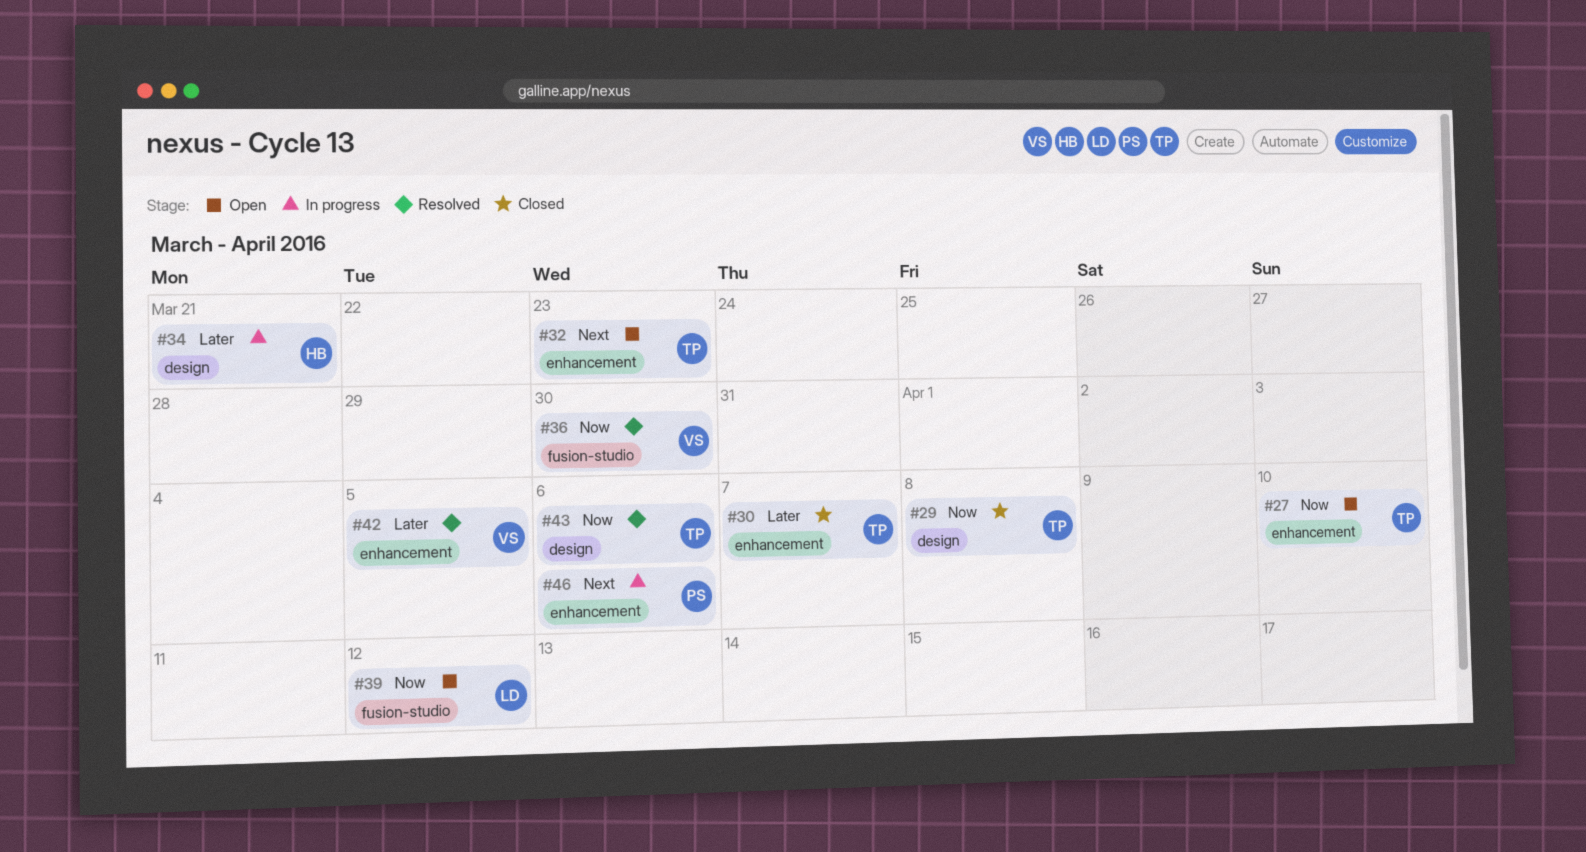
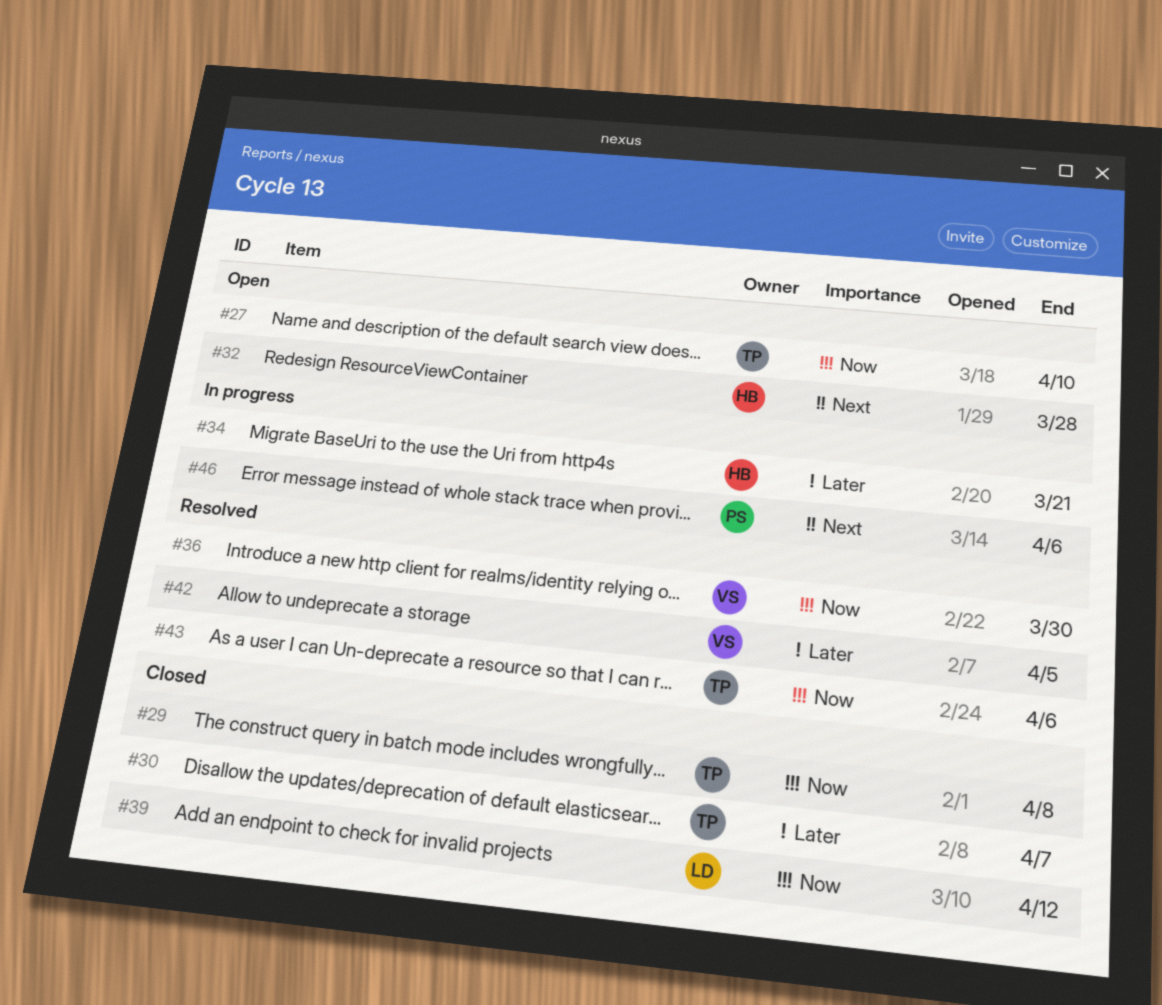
#32, owner: TP -> HB
#32, due: Mar 23 -> Mar 28
#39, status: Open -> Closed

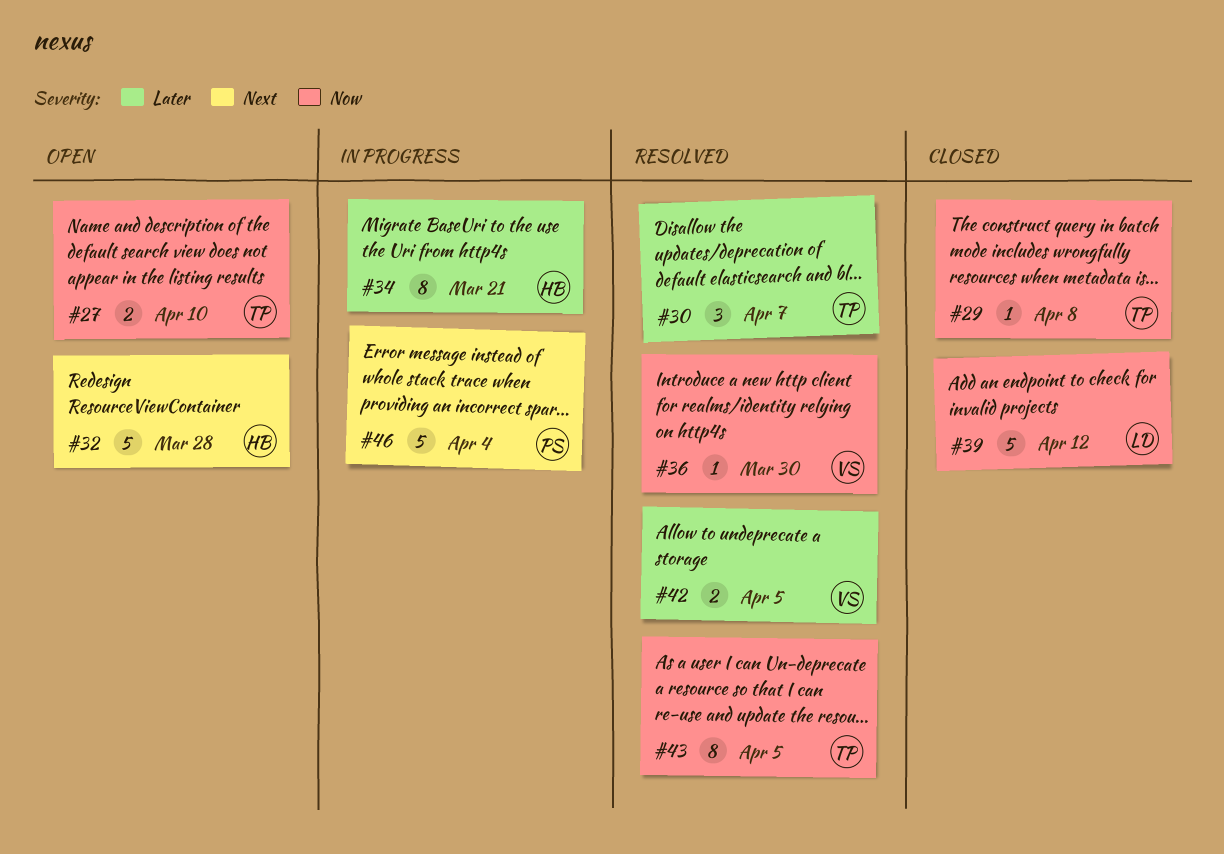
#30, status: Closed -> Resolved
#43, due: Apr 6 -> Apr 5
#46, due: Apr 6 -> Apr 4

